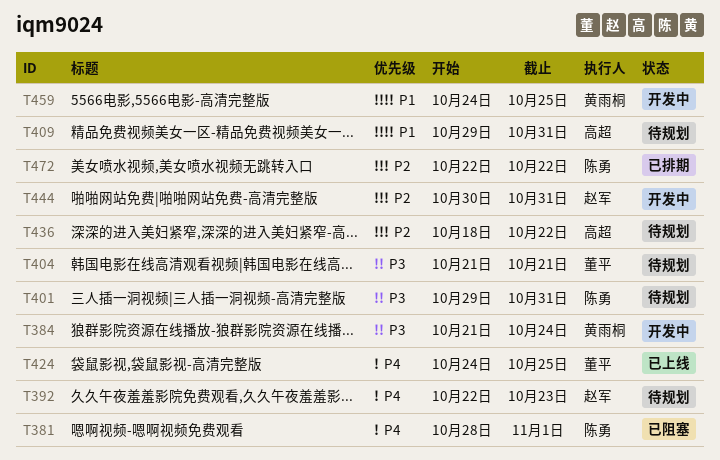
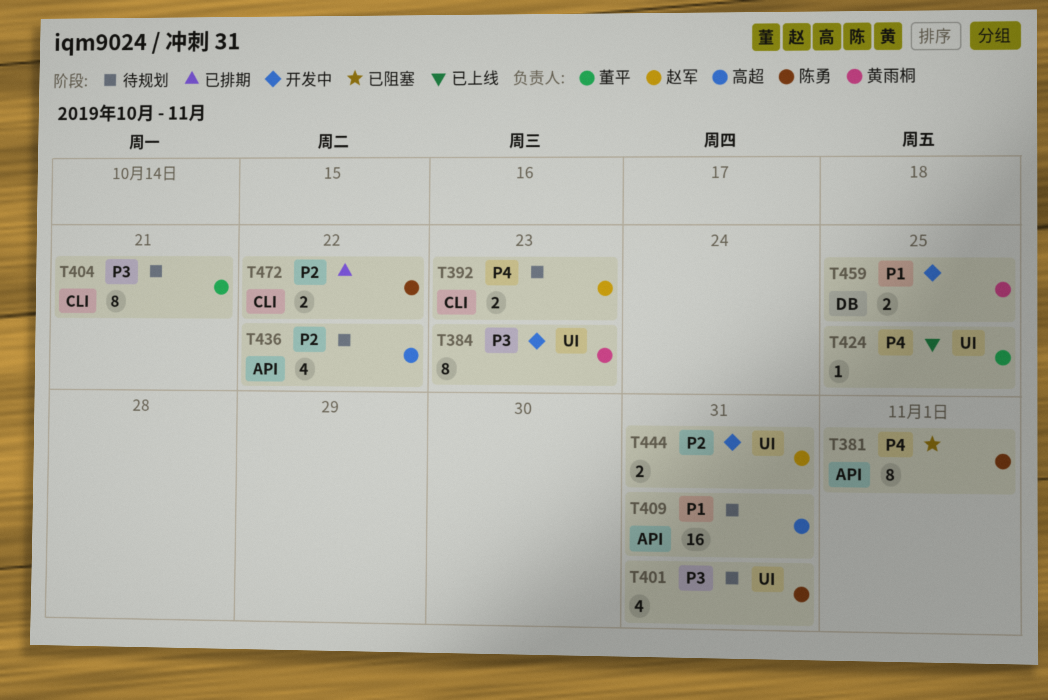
T384, due: Oct 24 -> Oct 23

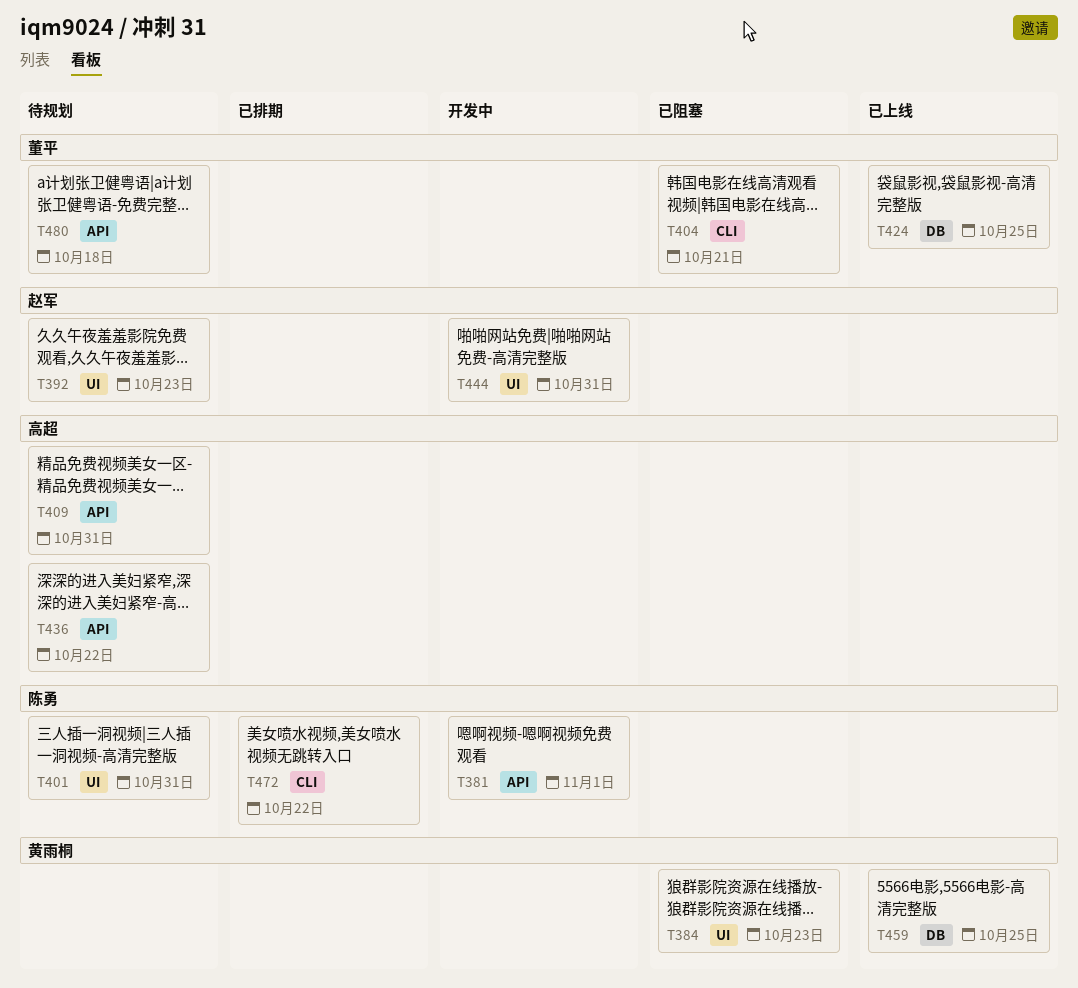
T381, status: 已阻塞 -> 开发中
T384, status: 开发中 -> 已阻塞
T392, label: CLI -> UI
T404, status: 待规划 -> 已阻塞
T424, label: UI -> DB
T459, status: 开发中 -> 已上线
T480: none -> present

